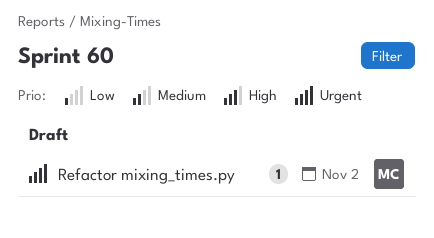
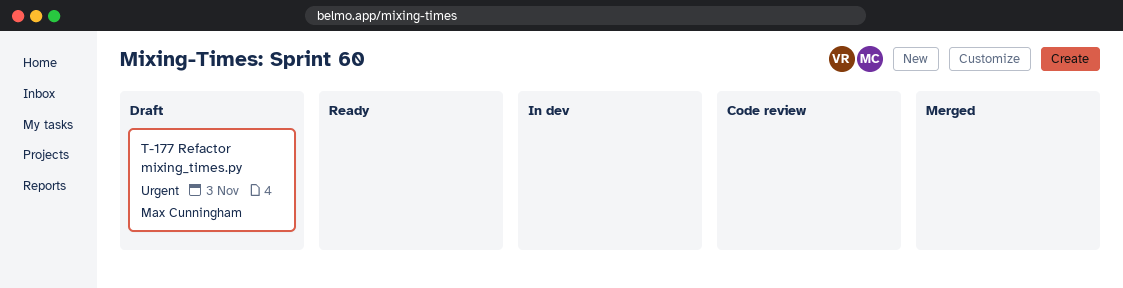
Refactor mixing_times.py, due: Nov 2 -> Nov 3

